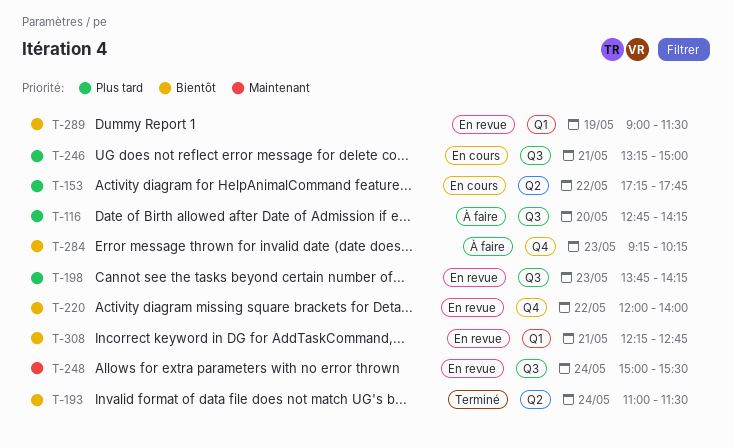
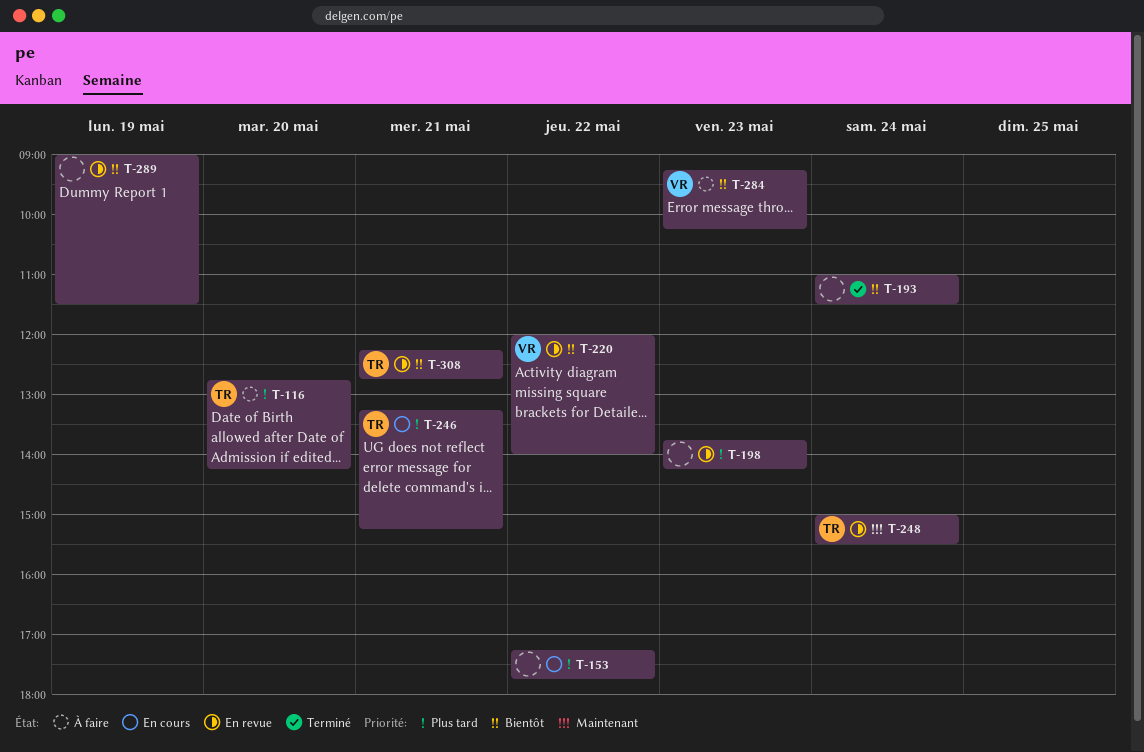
T-246, ends: 15:00 -> 15:15

